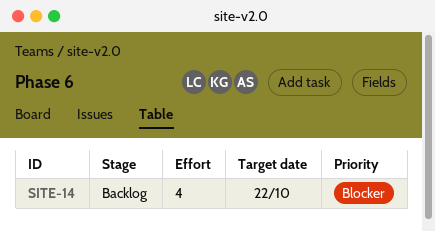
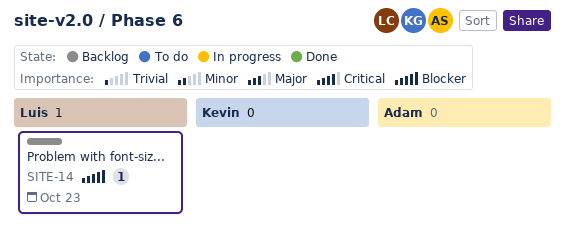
SITE-14, estimate: 4 -> 1
SITE-14, due: Oct 22 -> Oct 23

